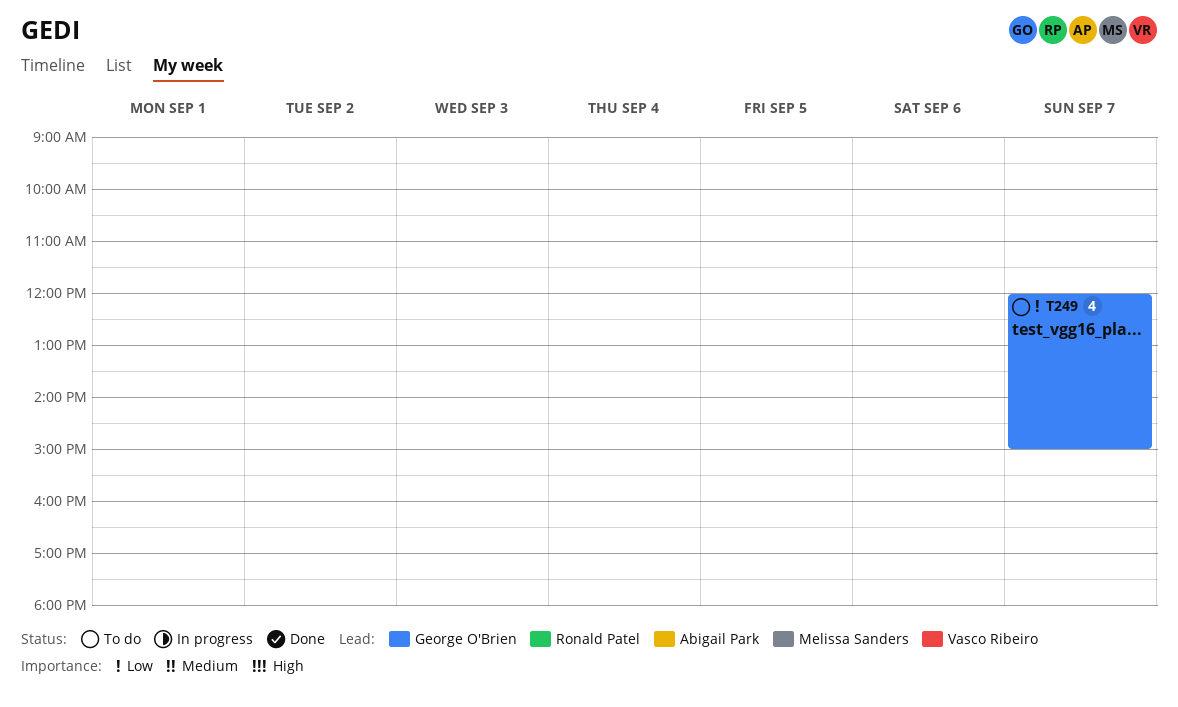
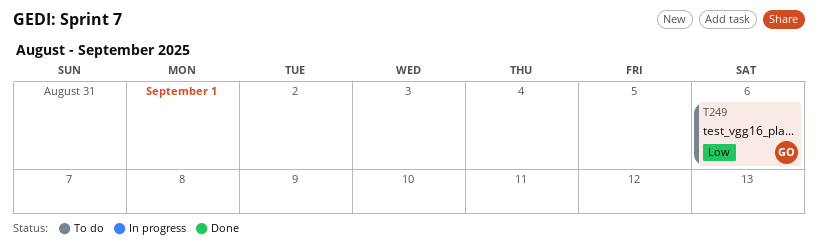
T249, day: Sep 7 -> Sep 6

